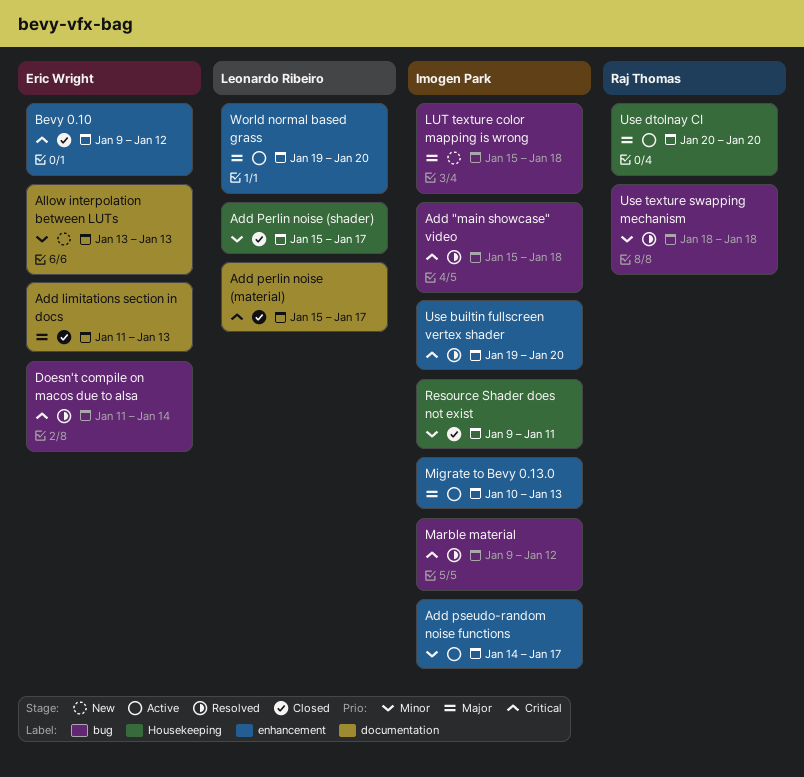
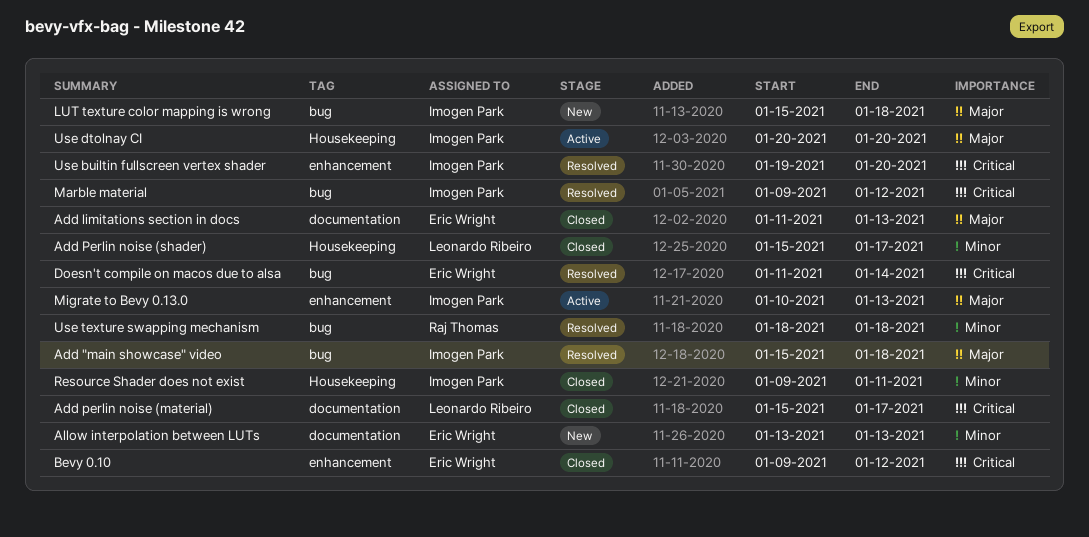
Add "main showcase" video, priority: Critical -> Major
Add pseudo-random noise functions: present -> none
Use dtolnay CI, owner: Raj Thomas -> Imogen Park
World normal based grass: present -> none

